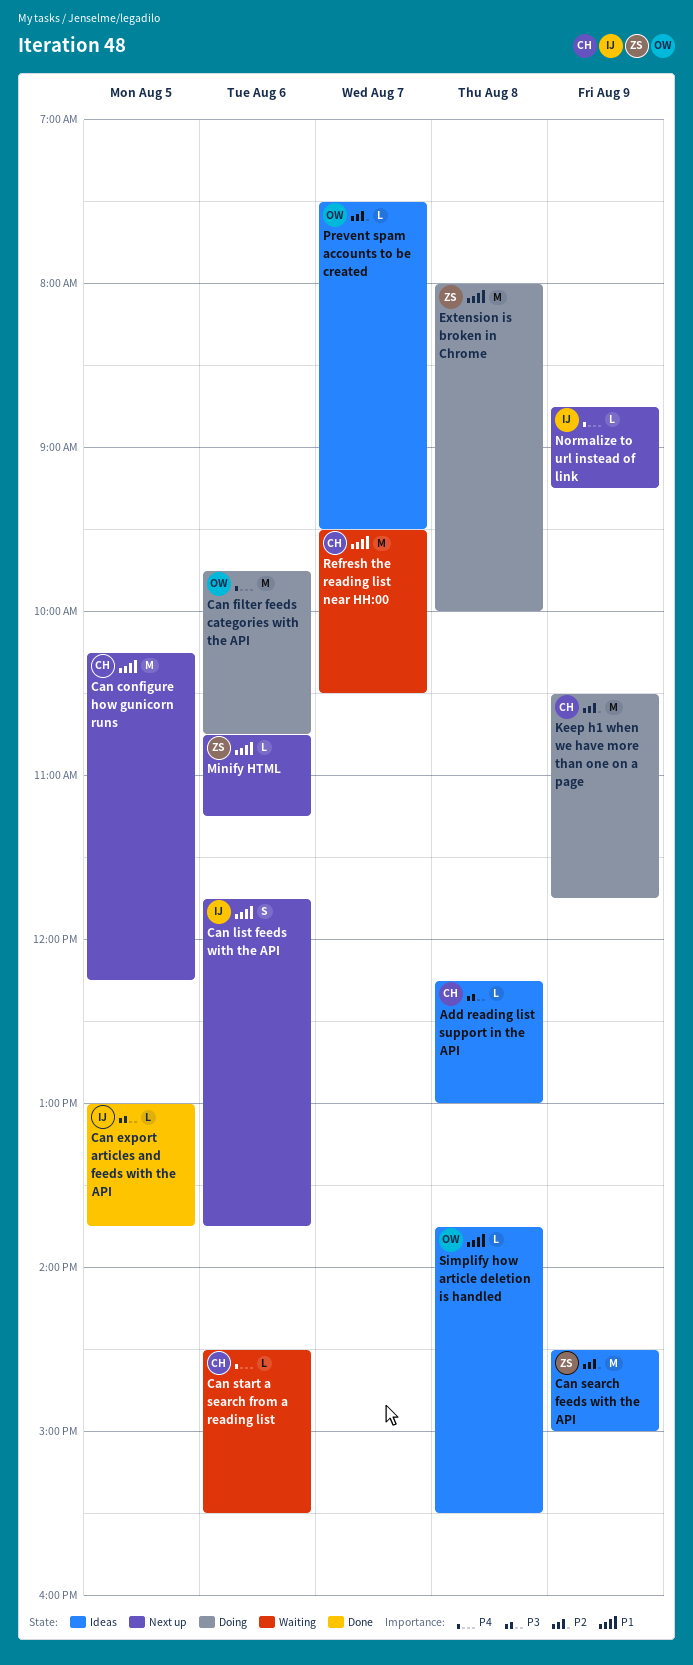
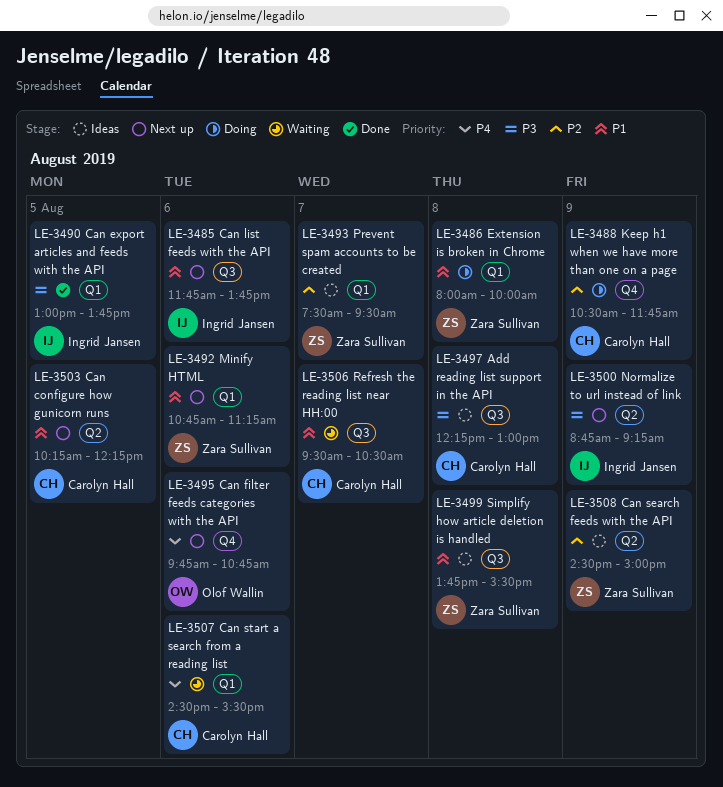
Can filter feeds categories with the API, status: Doing -> Next up
Normalize to url instead of link, priority: P4 -> P3
Prevent spam accounts to be created, owner: Olof Wallin -> Zara Sullivan
Simplify how article deletion is handled, owner: Olof Wallin -> Zara Sullivan

